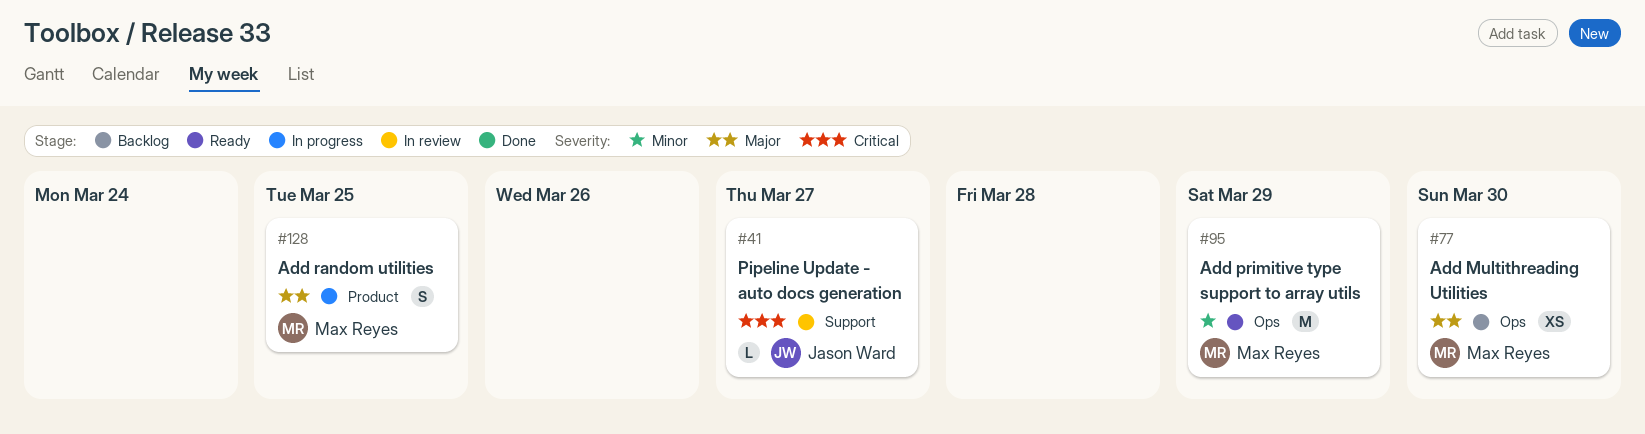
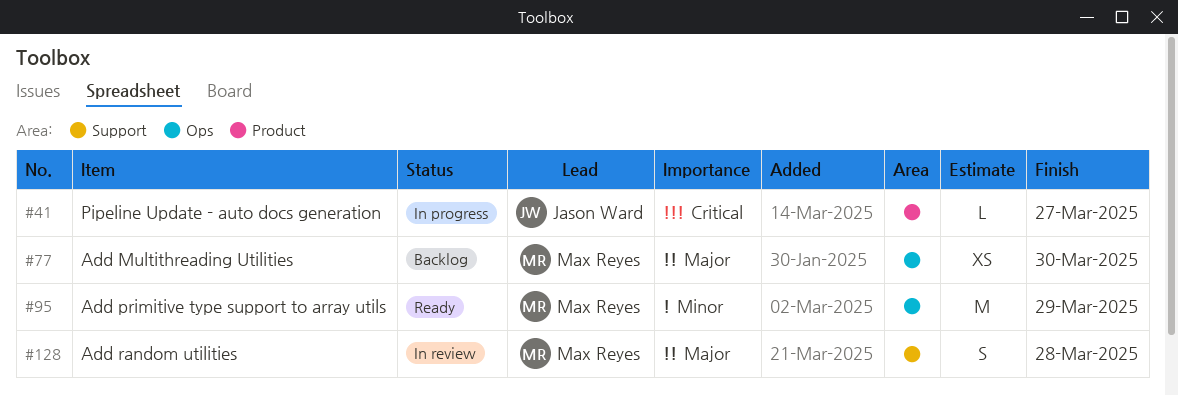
#41, status: In review -> In progress
#41, label: Support -> Product
#128, status: In progress -> In review
#128, label: Product -> Support
#128, due: Mar 25 -> Mar 28

